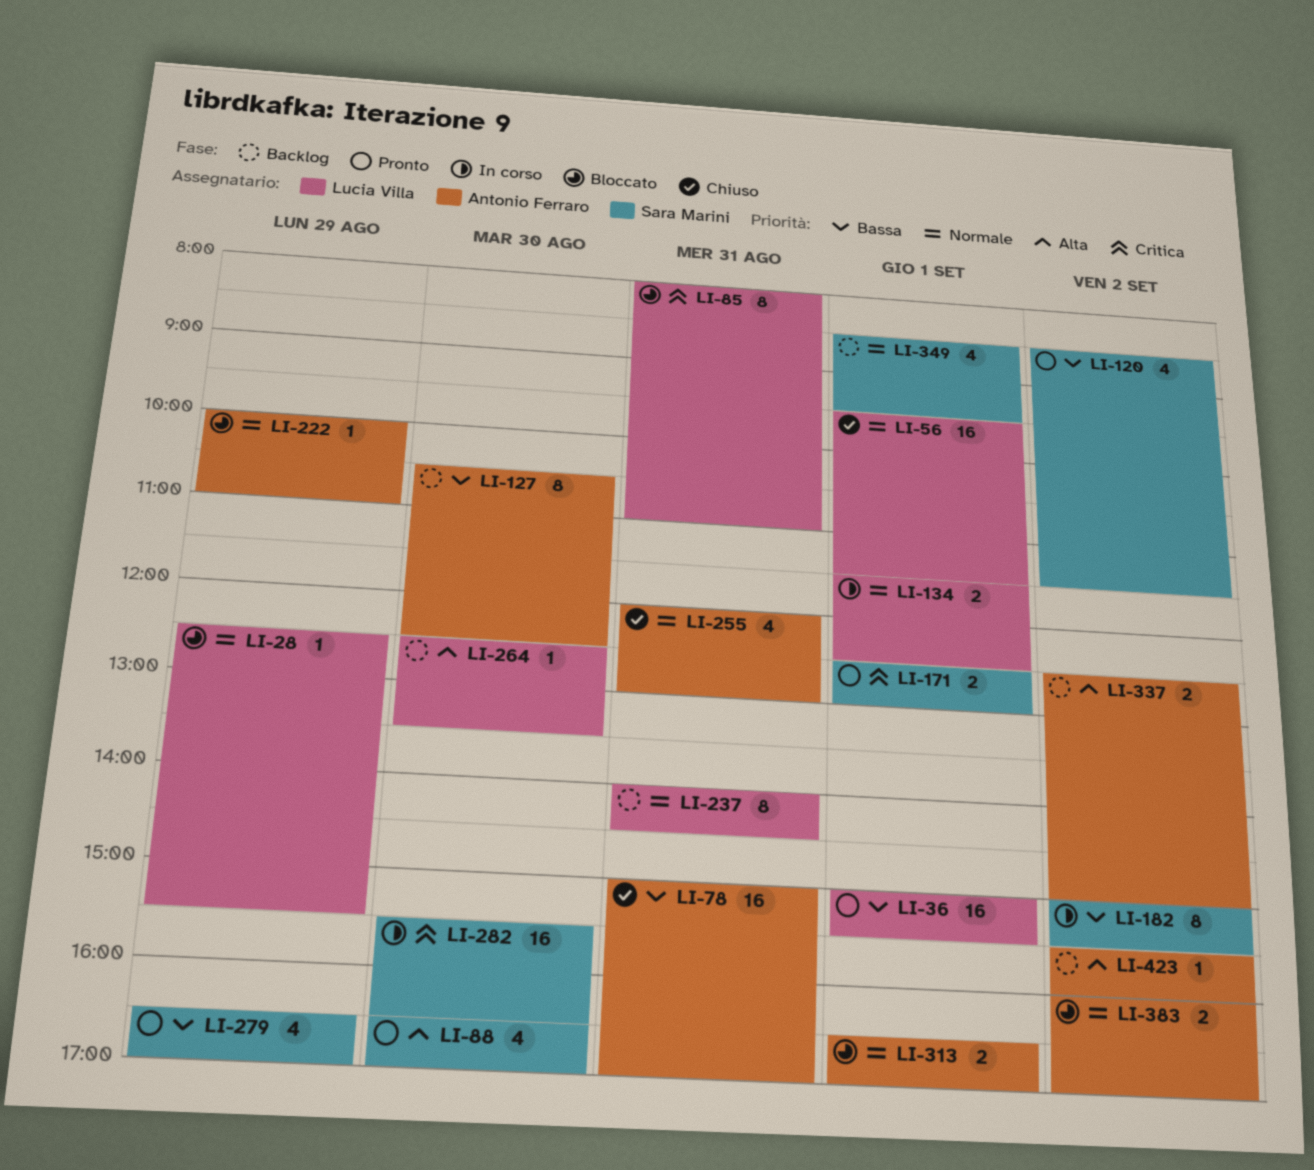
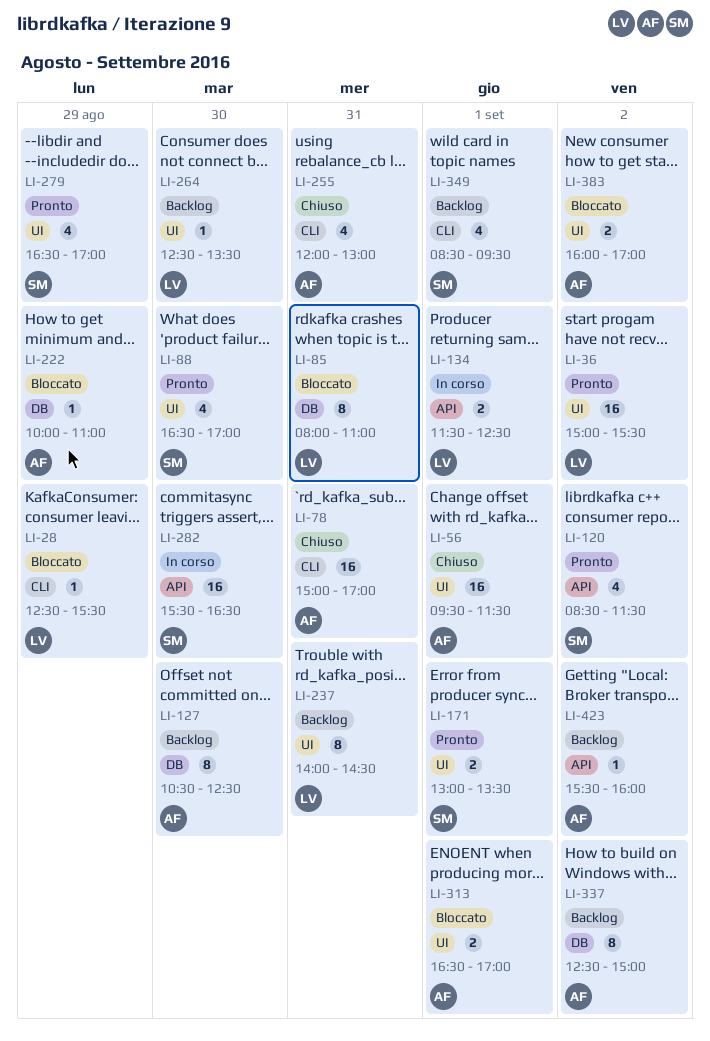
LI-36, day: Sep 1 -> Sep 2
LI-56, owner: Lucia Villa -> Antonio Ferraro
LI-171, begins: 12:30 -> 13:00
LI-171, ends: 13:00 -> 13:30
LI-182: present -> none
LI-337, estimate: 2 -> 8

